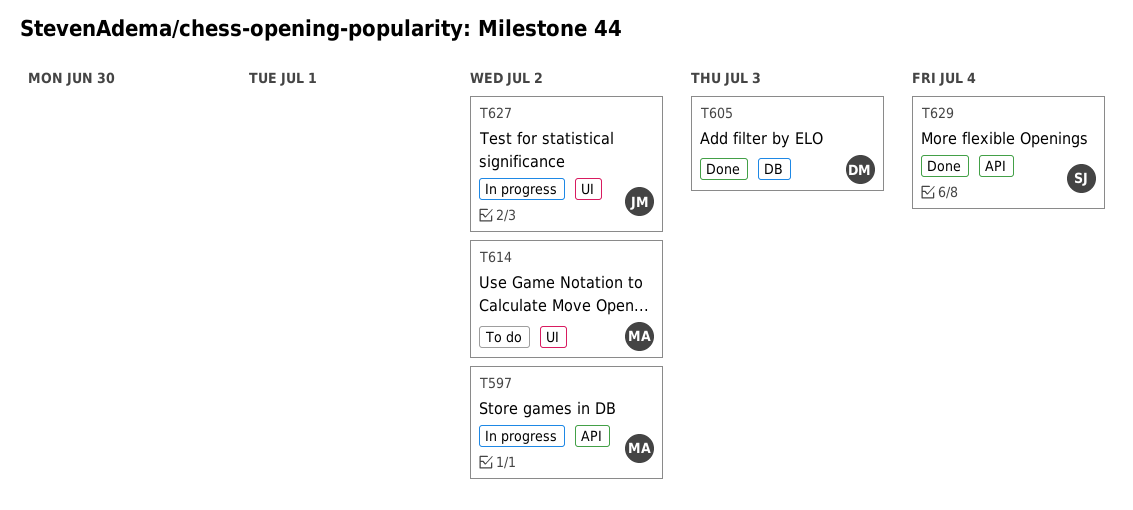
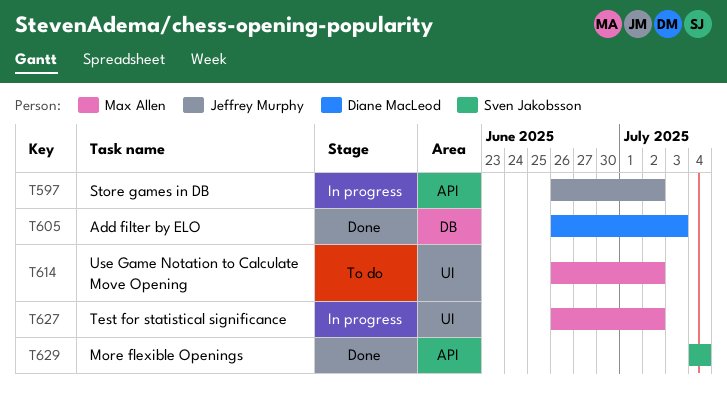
T597, owner: Max Allen -> Jeffrey Murphy
T627, owner: Jeffrey Murphy -> Max Allen

